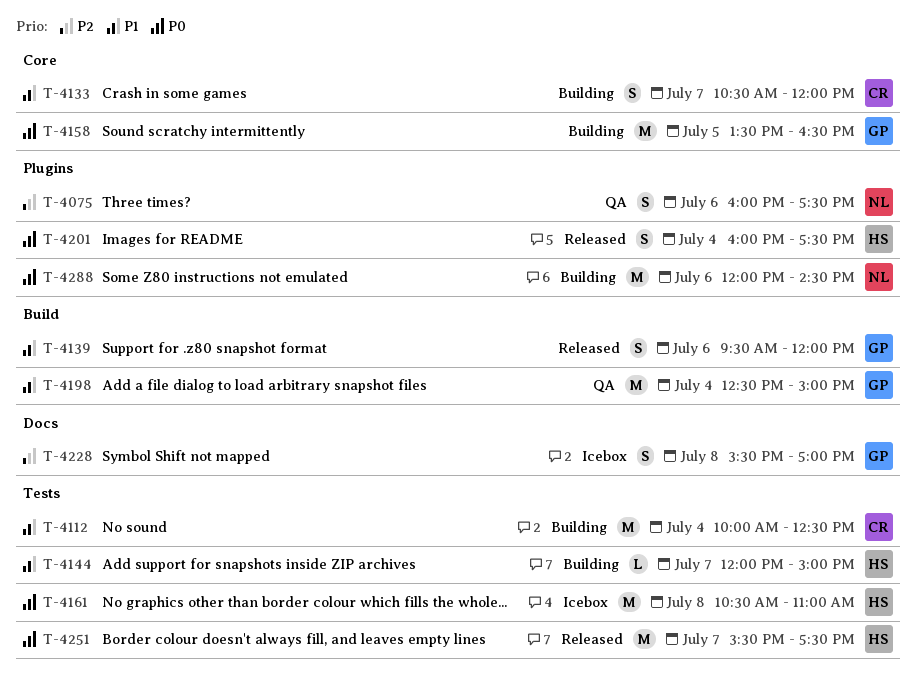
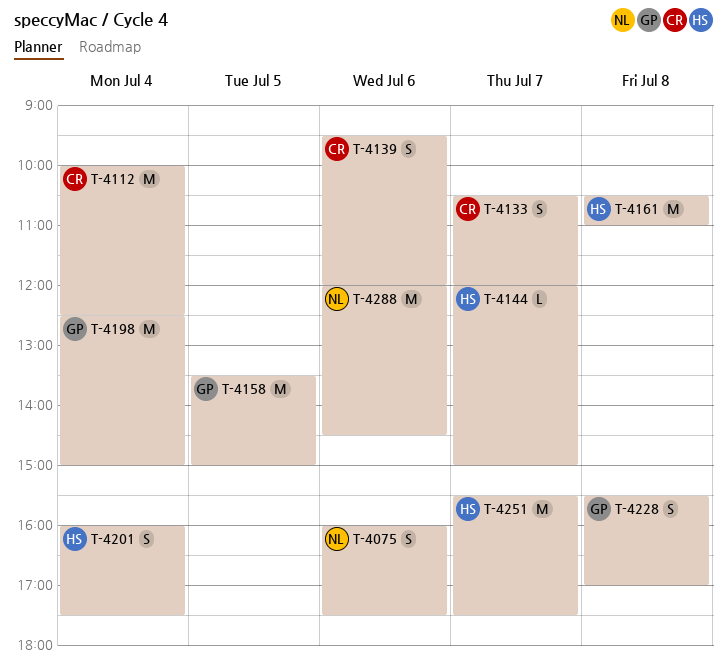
T-4139, owner: GP -> CR
T-4158, ends: 16:30 -> 15:00

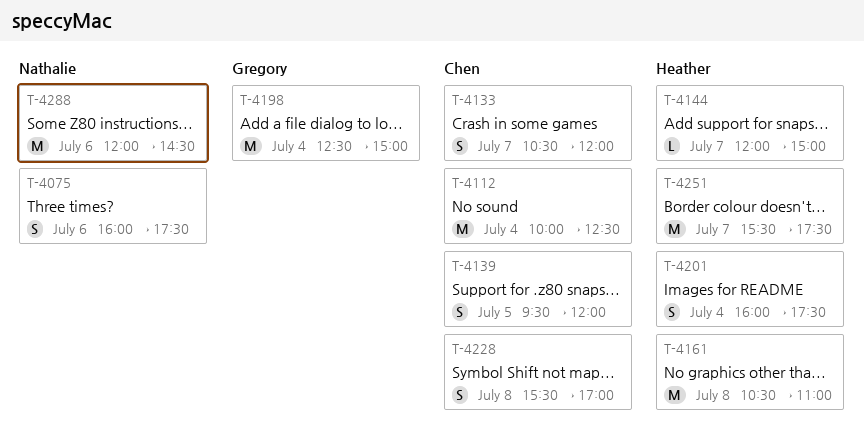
T-4139, day: Jul 6 -> Jul 5
T-4158: present -> none
T-4228, owner: Gregory -> Chen

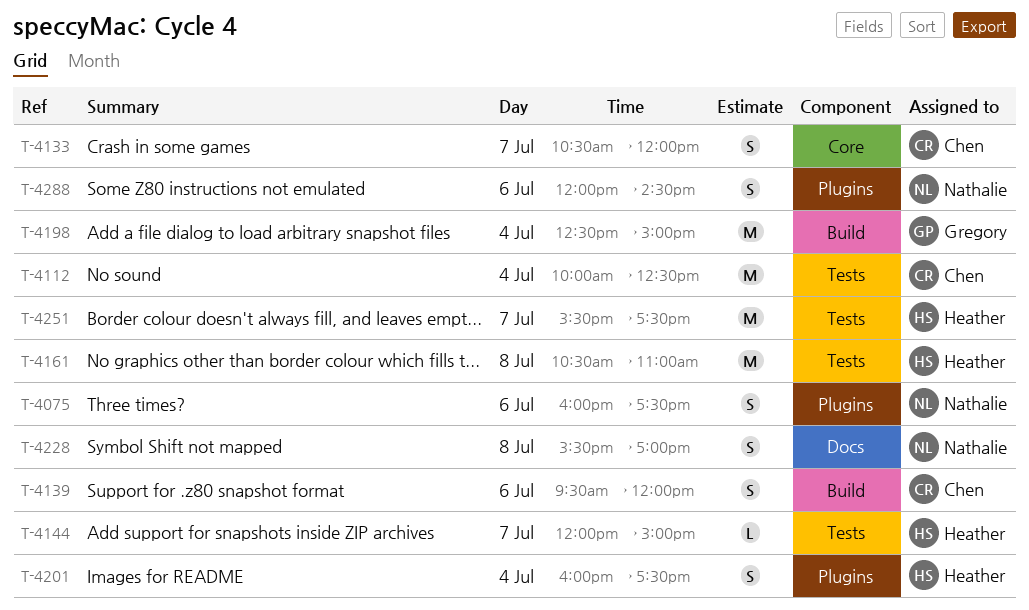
T-4139, day: Jul 5 -> Jul 6
T-4228, owner: Chen -> Nathalie
T-4288, estimate: M -> S

